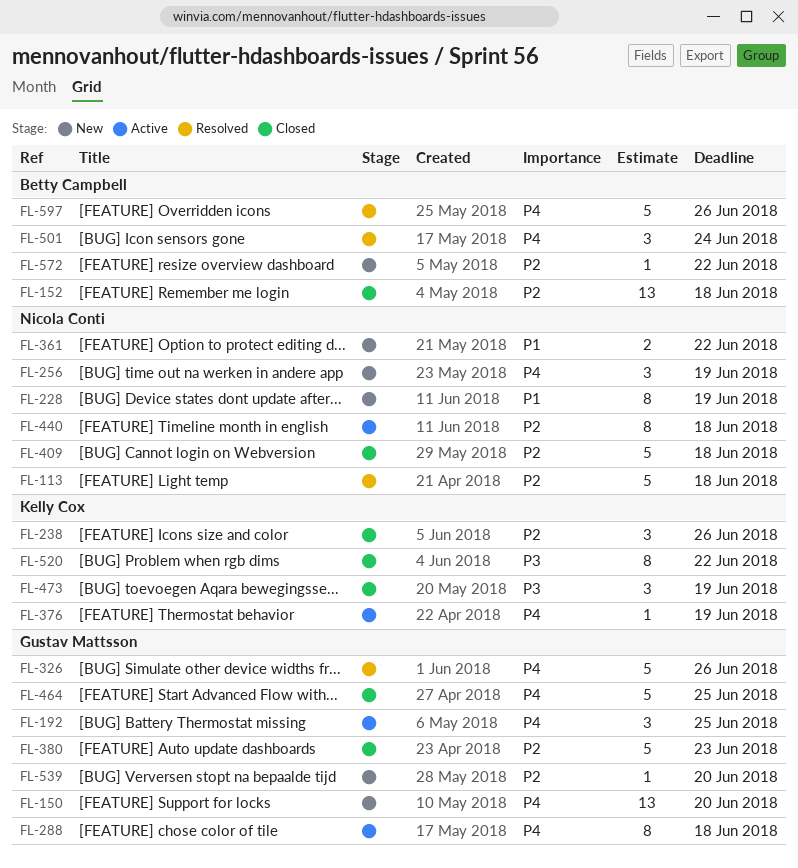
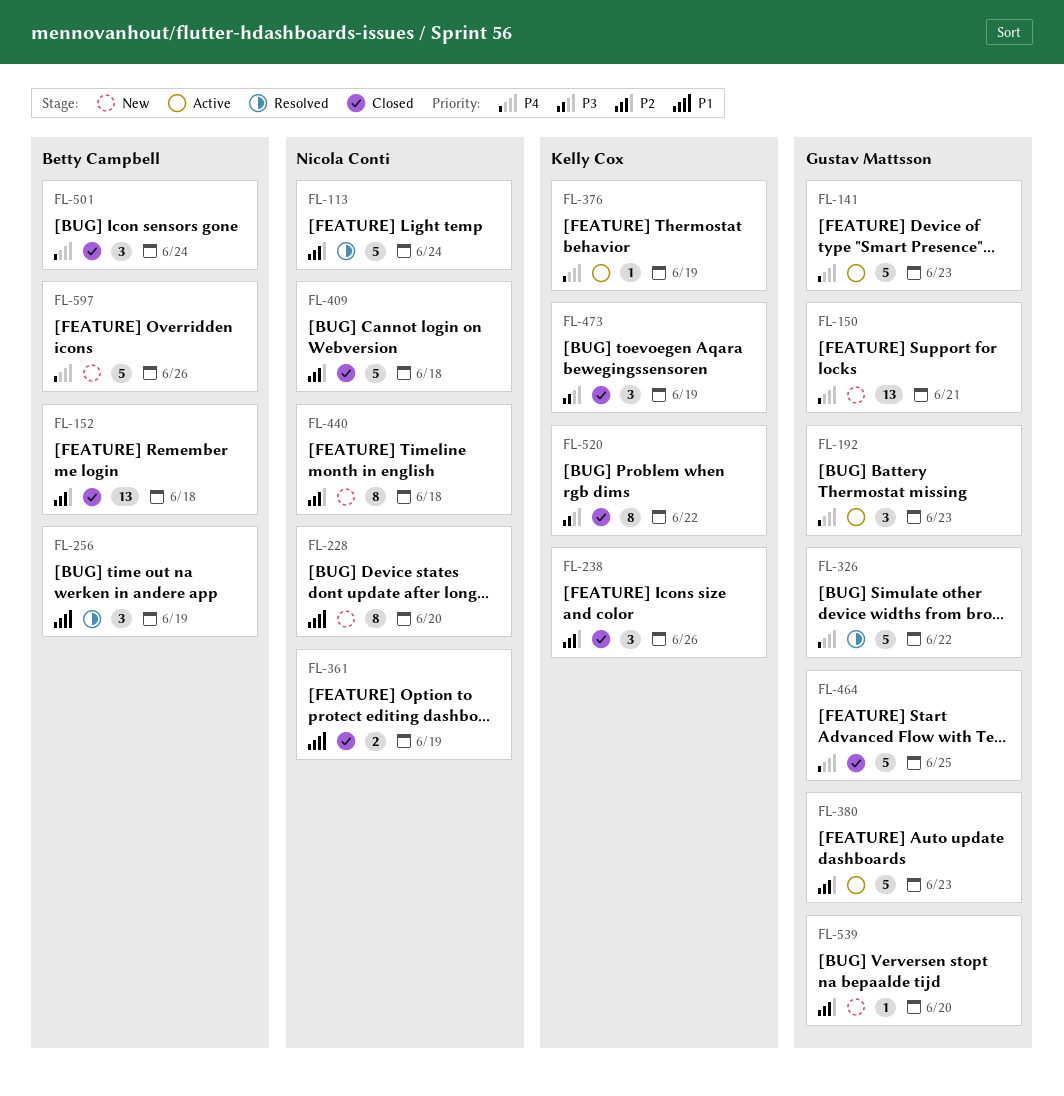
FL-113, due: Jun 18 -> Jun 24
FL-141: none -> present
FL-150, due: Jun 20 -> Jun 21
FL-192, due: Jun 25 -> Jun 23
FL-228, due: Jun 19 -> Jun 20
FL-256, status: New -> Resolved
FL-256, owner: Nicola Conti -> Betty Campbell
FL-256, priority: P4 -> P1
FL-288: present -> none
FL-326, due: Jun 26 -> Jun 22
FL-361, status: New -> Closed
FL-361, due: Jun 22 -> Jun 19
FL-380, status: Closed -> Active
FL-440, status: Active -> New
FL-501, status: Resolved -> Closed
FL-572: present -> none
FL-597, status: Resolved -> New

